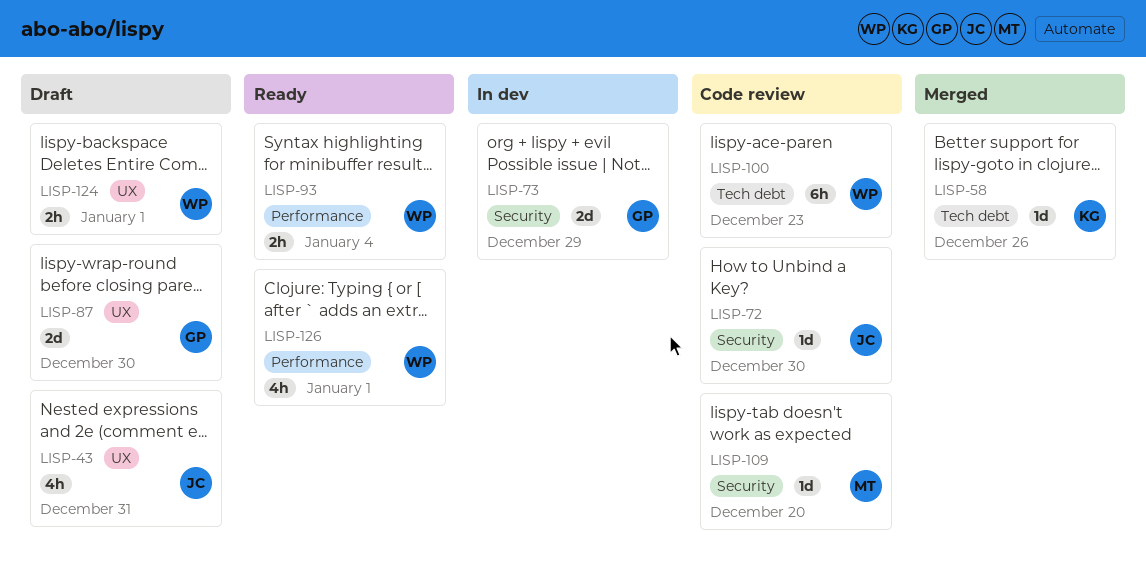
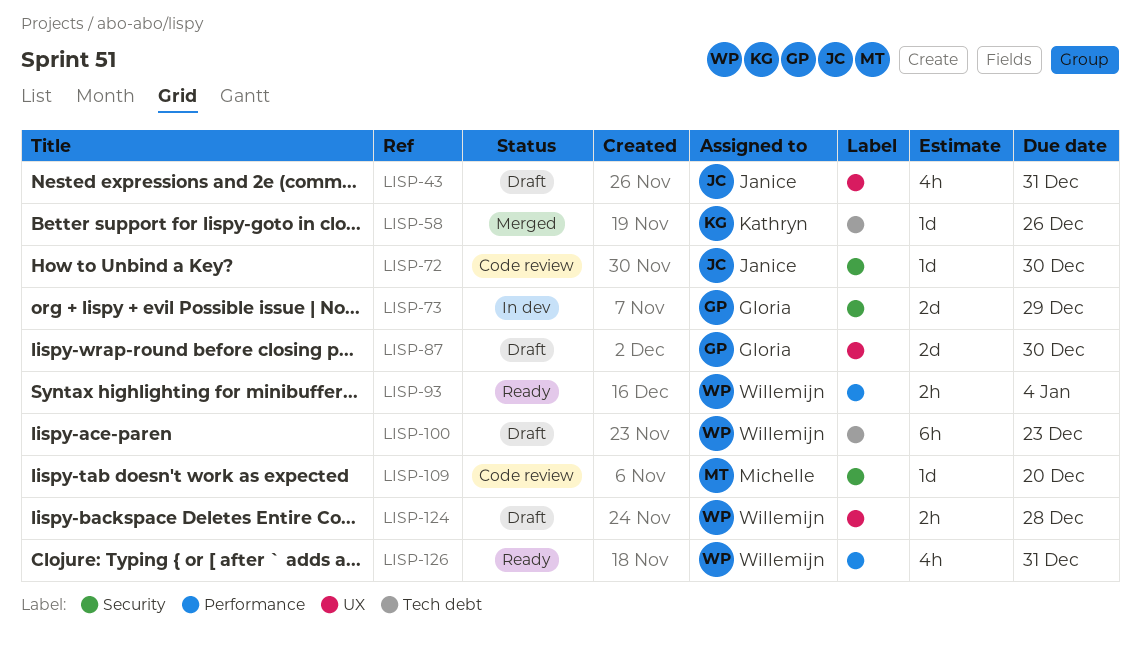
LISP-100, status: Code review -> Draft
LISP-124, due: Jan 1 -> Dec 28
LISP-126, due: Jan 1 -> Dec 31

